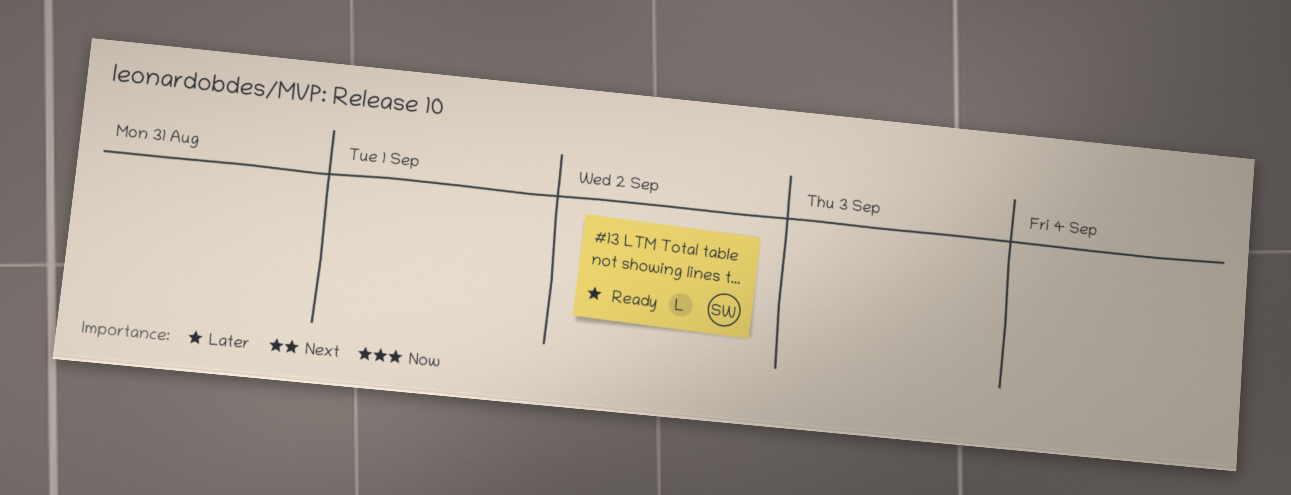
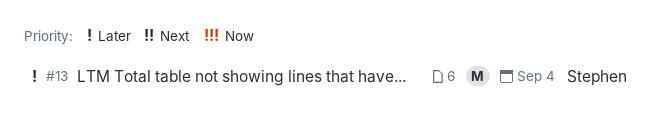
#13, estimate: L -> M
#13, due: Sep 2 -> Sep 4

